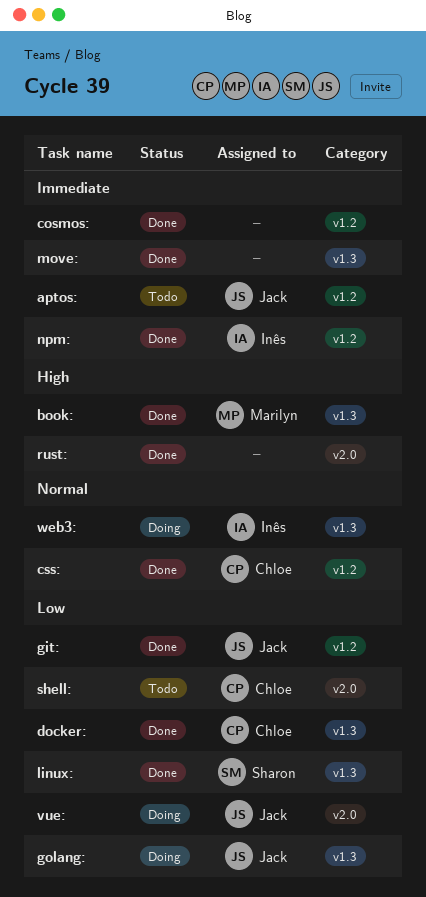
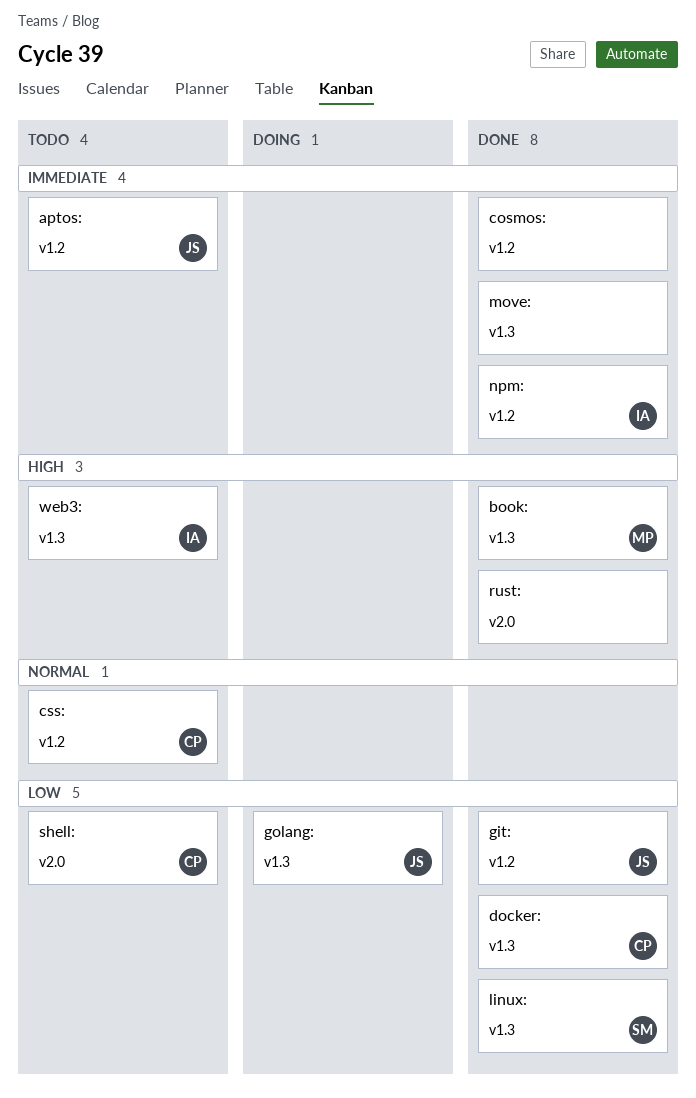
css:, status: Done -> Todo
vue:: present -> none
web3:, status: Doing -> Todo
web3:, priority: Normal -> High

